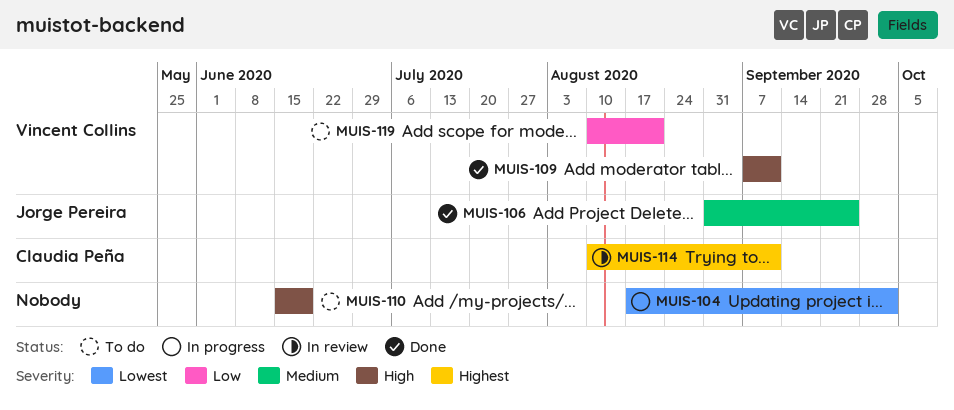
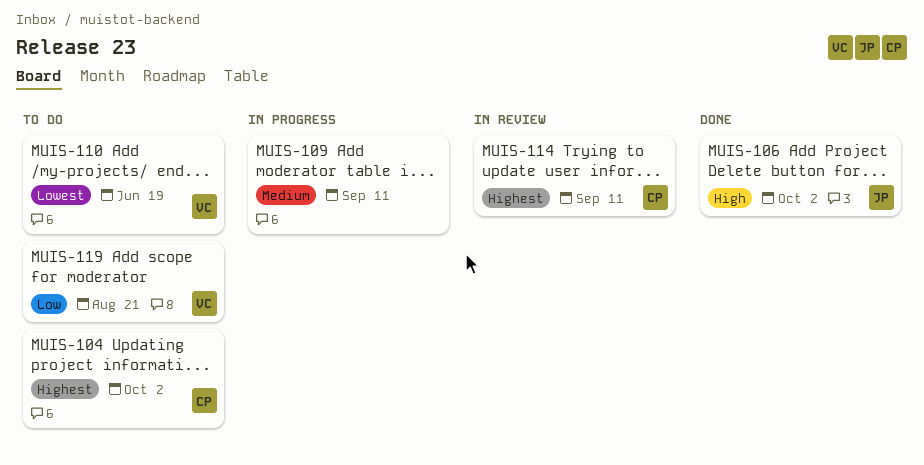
MUIS-104, status: In progress -> To do
MUIS-104, owner: none -> Claudia Peña
MUIS-104, priority: Lowest -> Highest
MUIS-106, priority: Medium -> High
MUIS-106, due: Sep 25 -> Oct 2
MUIS-109, status: Done -> In progress
MUIS-109, owner: Vincent Collins -> none
MUIS-109, priority: High -> Medium
MUIS-110, owner: none -> Vincent Collins
MUIS-110, priority: High -> Lowest

